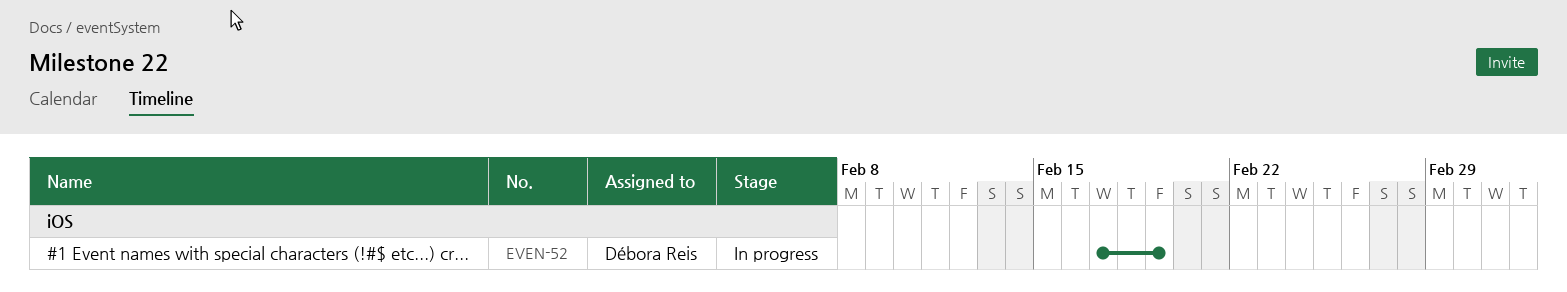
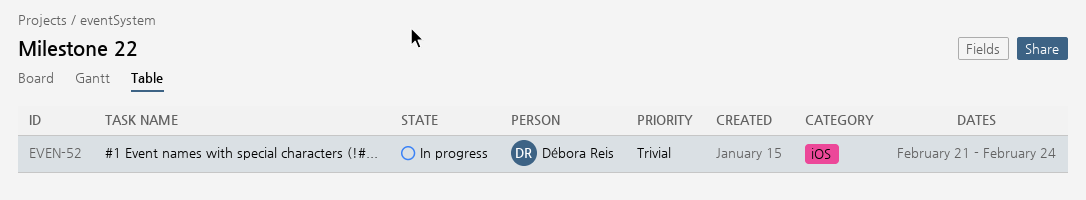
EVEN-52, start: Feb 17 -> Feb 21
EVEN-52, due: Feb 19 -> Feb 24

